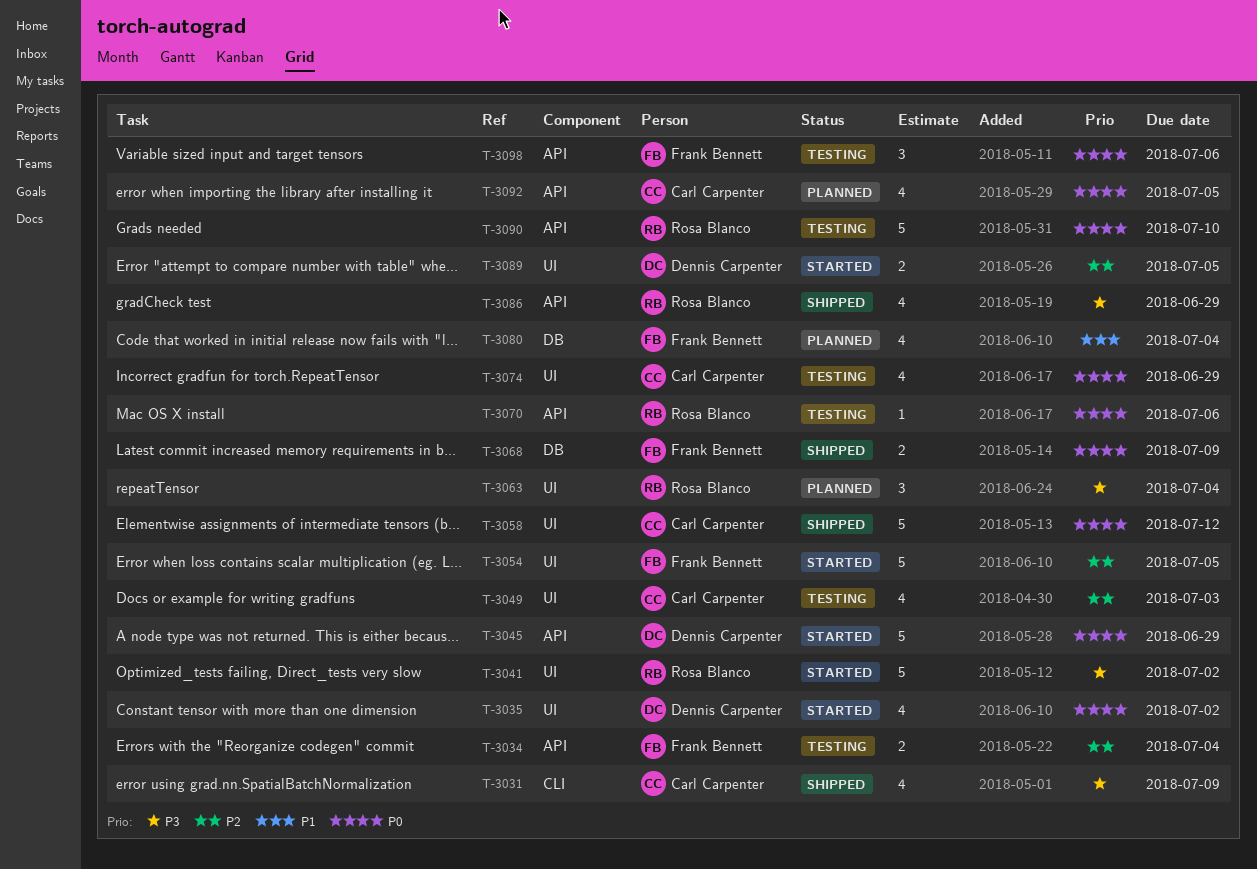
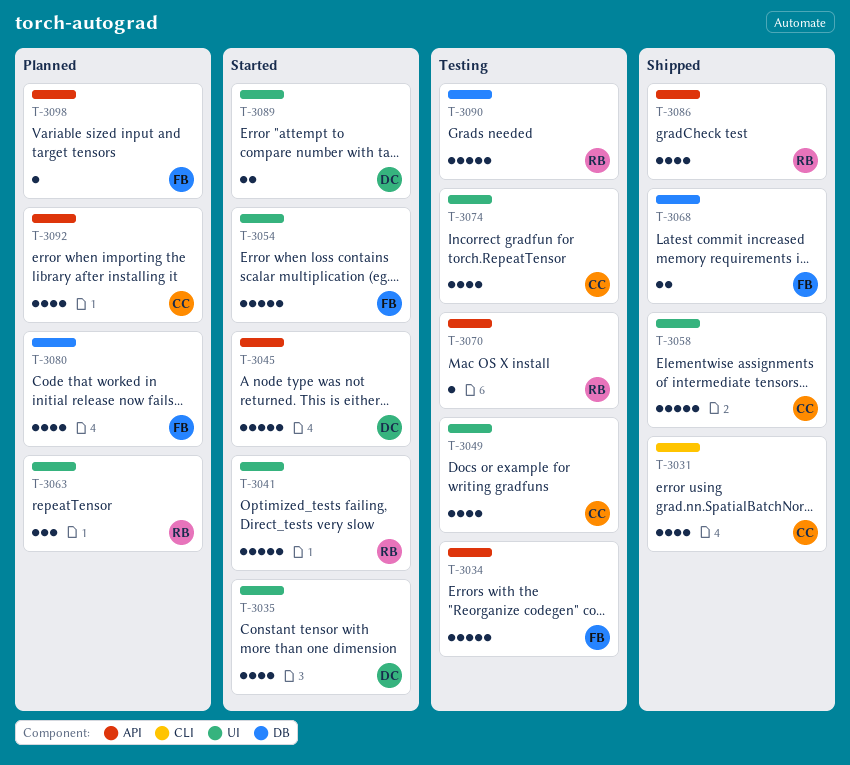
T-3034, estimate: 2 -> 5
T-3090, label: API -> DB
T-3098, status: Testing -> Planned
T-3098, estimate: 3 -> 1

